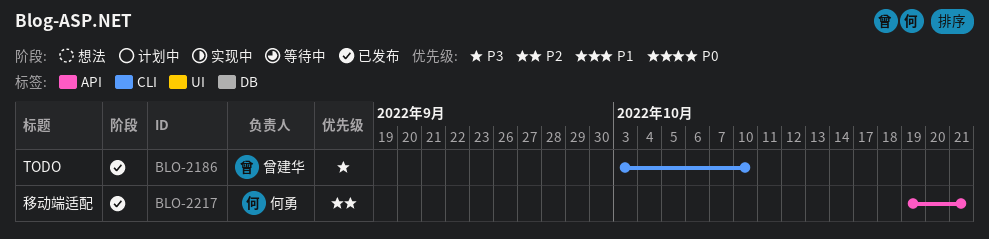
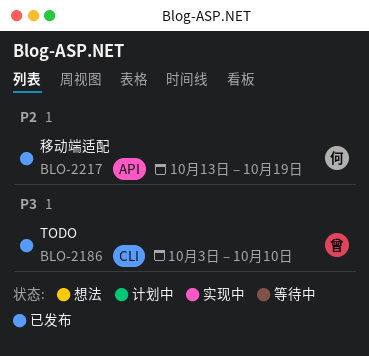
BLO-2217, start: Oct 19 -> Oct 13
BLO-2217, due: Oct 21 -> Oct 19

